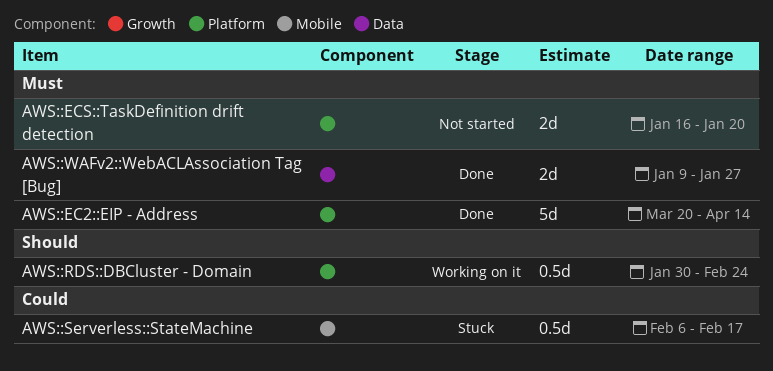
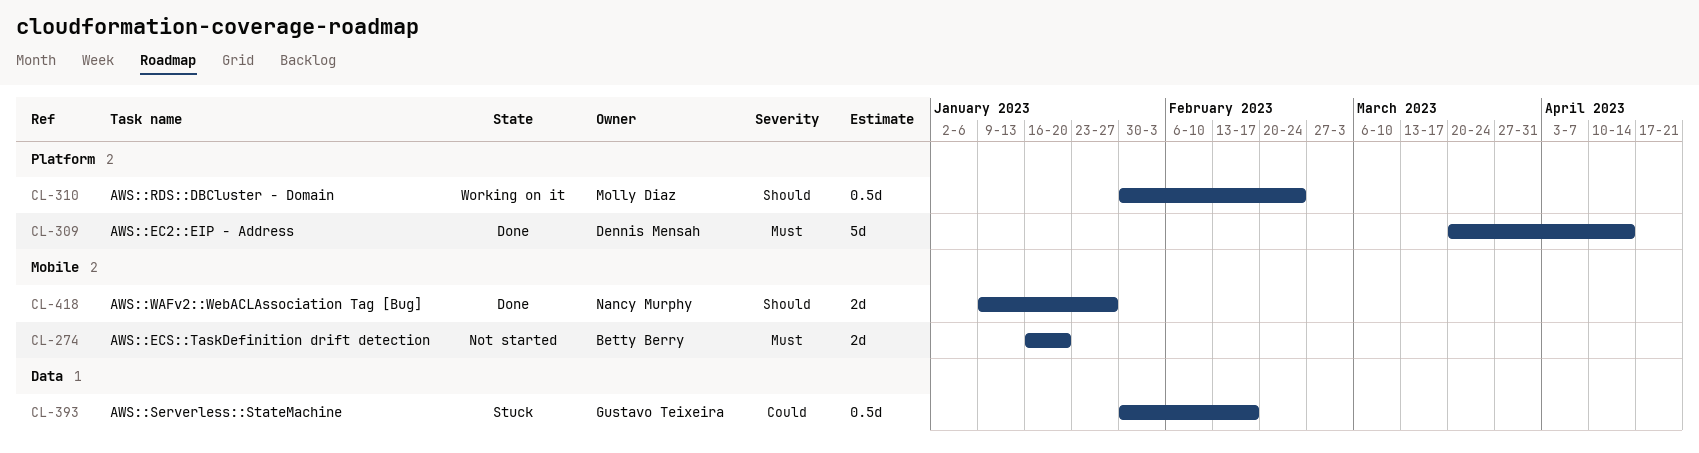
AWS::ECS::TaskDefinition drift detection, label: Platform -> Mobile
AWS::Serverless::StateMachine, label: Mobile -> Data
AWS::Serverless::StateMachine, start: Feb 6 -> Jan 30
AWS::WAFv2::WebACLAssociation Tag [Bug], priority: Must -> Should
AWS::WAFv2::WebACLAssociation Tag [Bug], label: Data -> Mobile

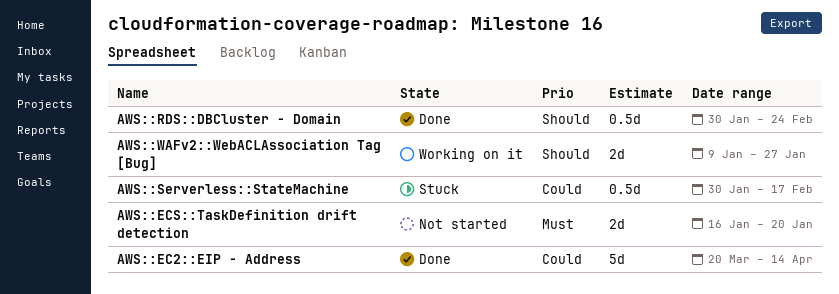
AWS::EC2::EIP - Address, priority: Must -> Could
AWS::RDS::DBCluster - Domain, status: Working on it -> Done
AWS::WAFv2::WebACLAssociation Tag [Bug], status: Done -> Working on it

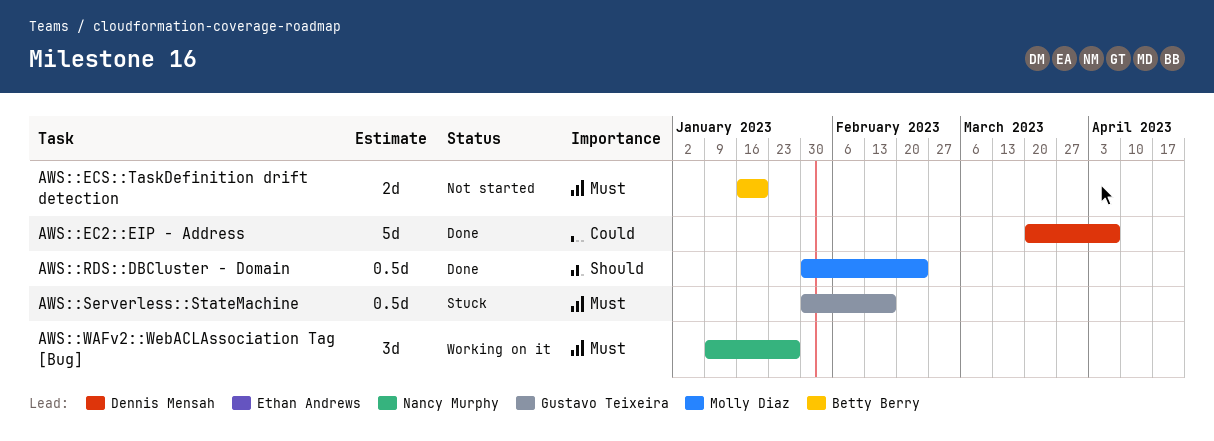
AWS::EC2::EIP - Address, due: Apr 14 -> Apr 7
AWS::Serverless::StateMachine, priority: Could -> Must
AWS::WAFv2::WebACLAssociation Tag [Bug], priority: Should -> Must
AWS::WAFv2::WebACLAssociation Tag [Bug], estimate: 2d -> 3d

